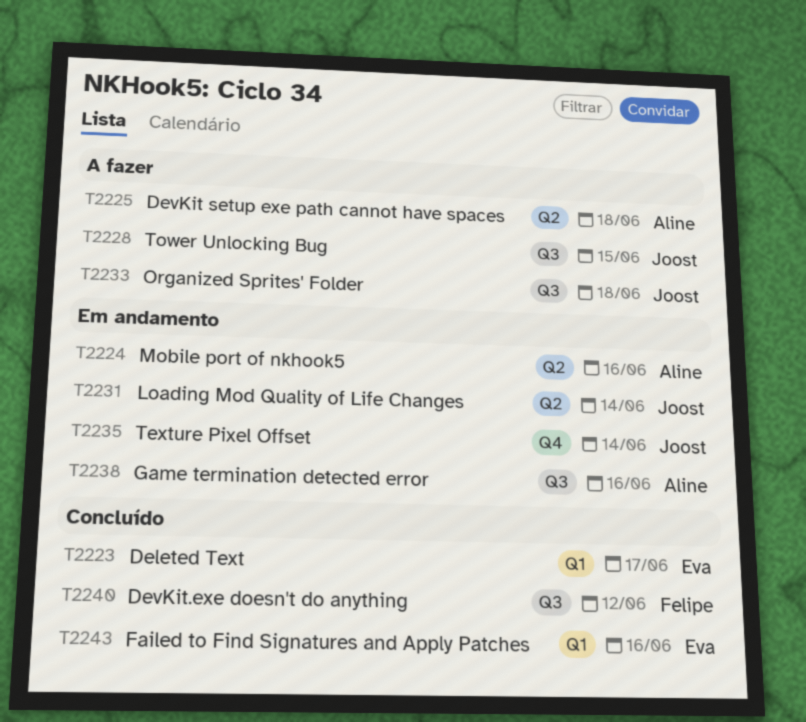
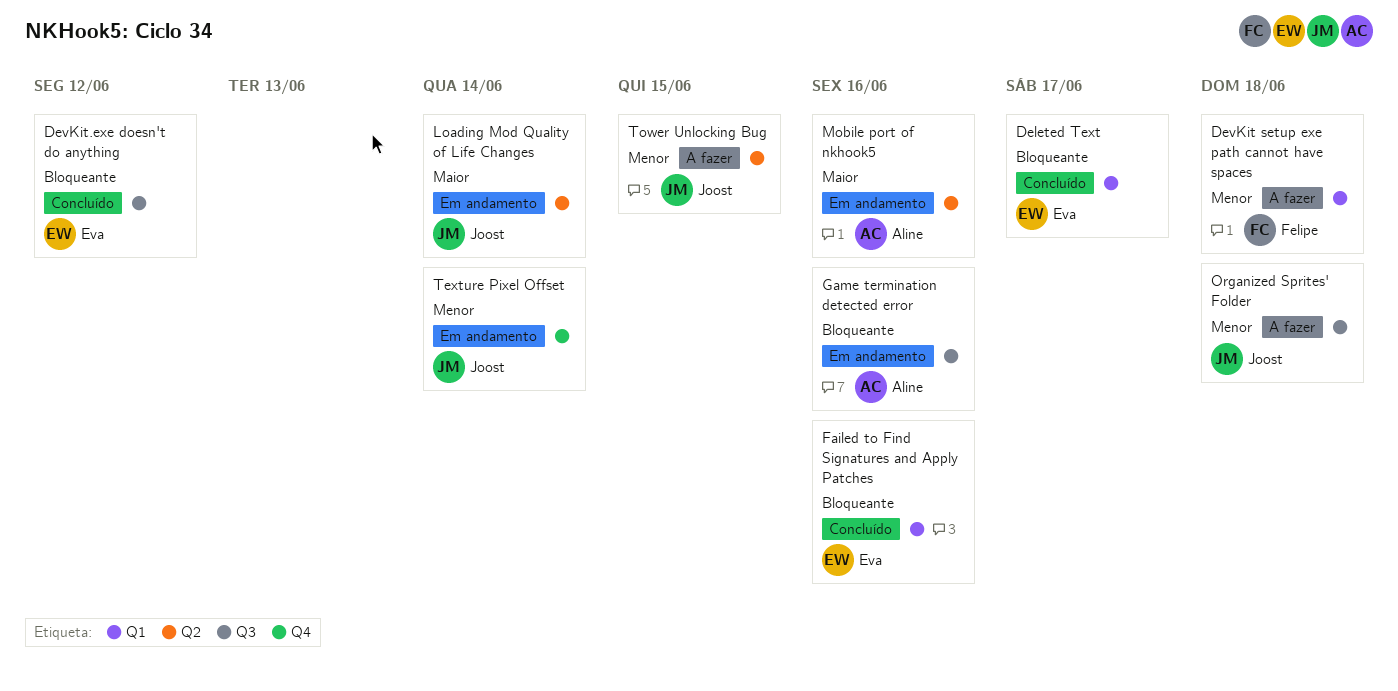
DevKit setup exe path cannot have spaces, owner: Aline -> Felipe
DevKit setup exe path cannot have spaces, label: Q2 -> Q1
DevKit.exe doesn't do anything, owner: Felipe -> Eva
Tower Unlocking Bug, label: Q3 -> Q2

